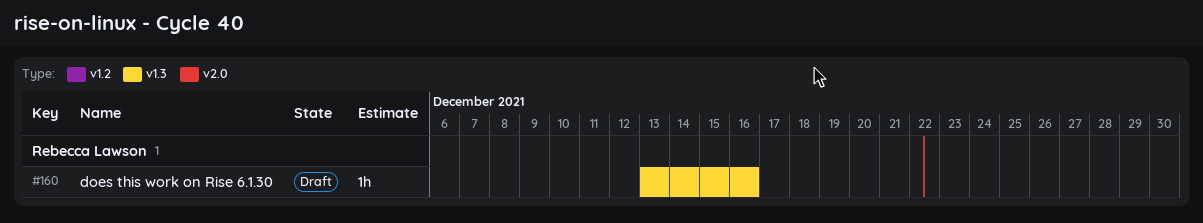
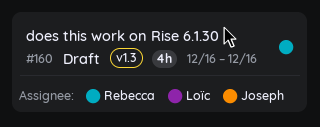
#160, estimate: 1h -> 4h
#160, start: Dec 13 -> Dec 16

